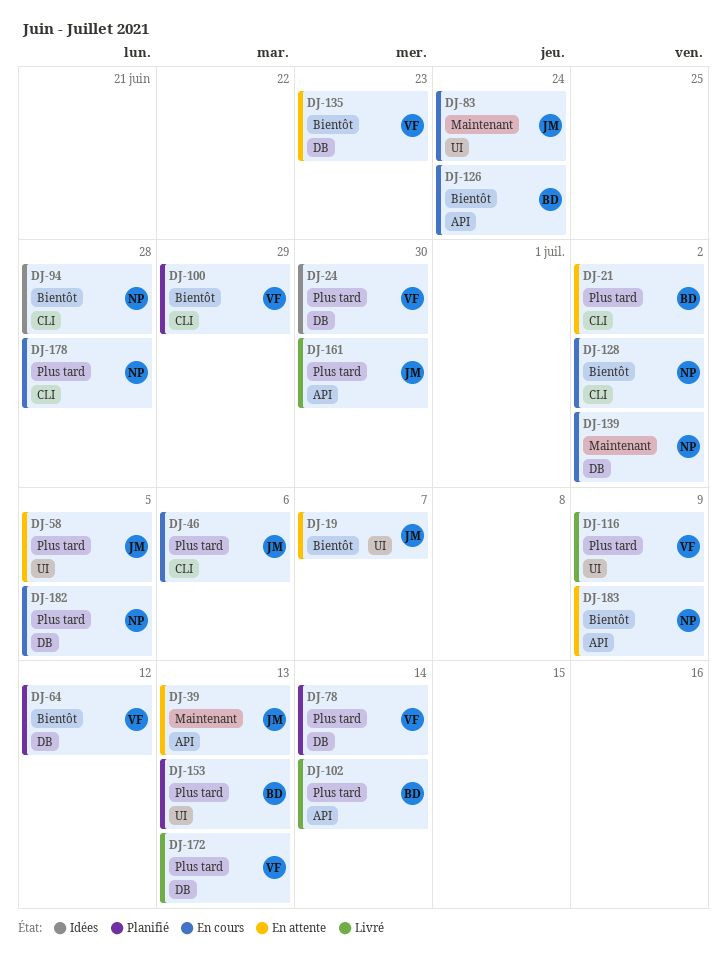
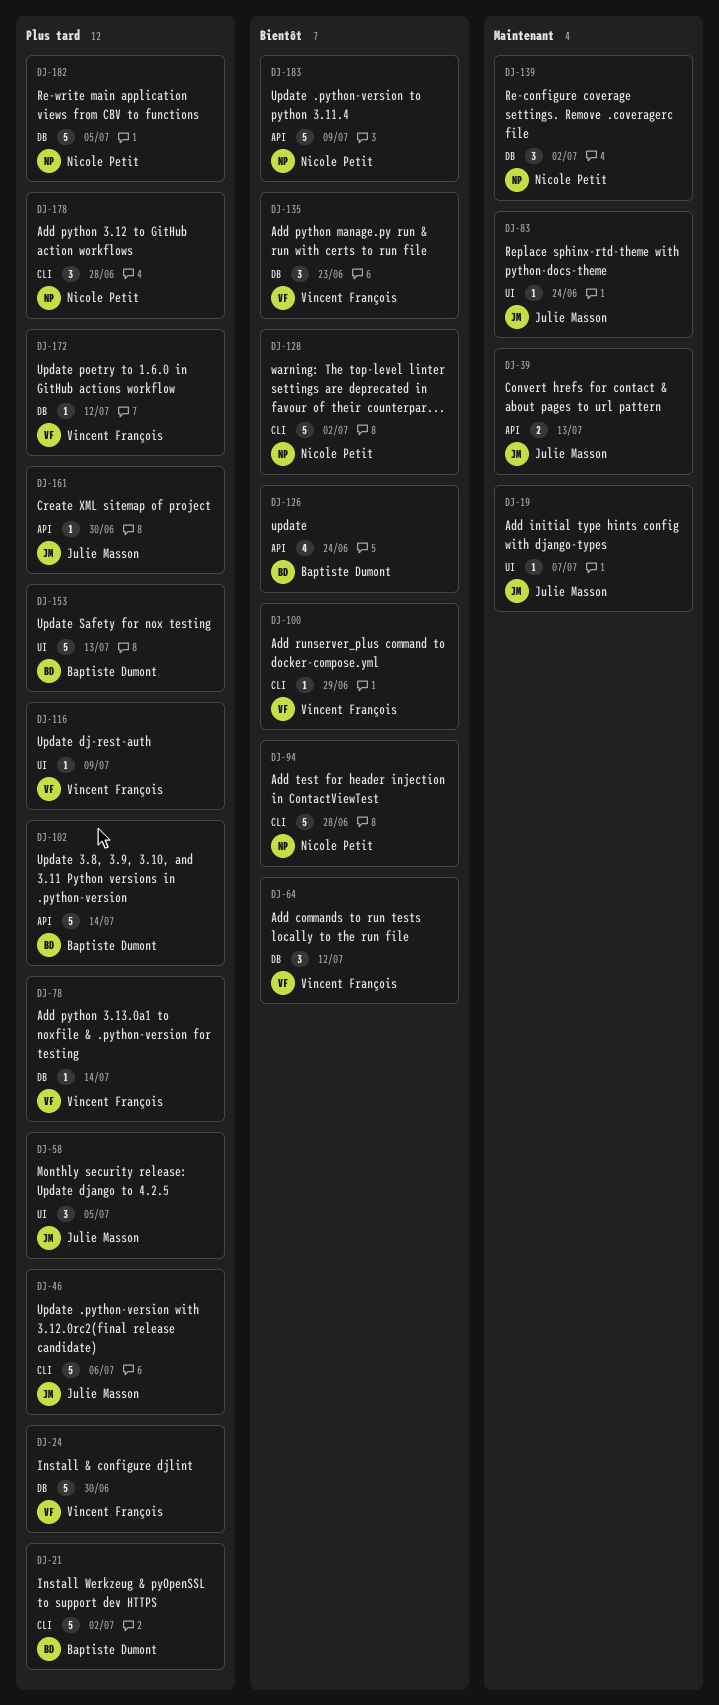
DJ-19, priority: Bientôt -> Maintenant
DJ-172, due: Jul 13 -> Jul 12

